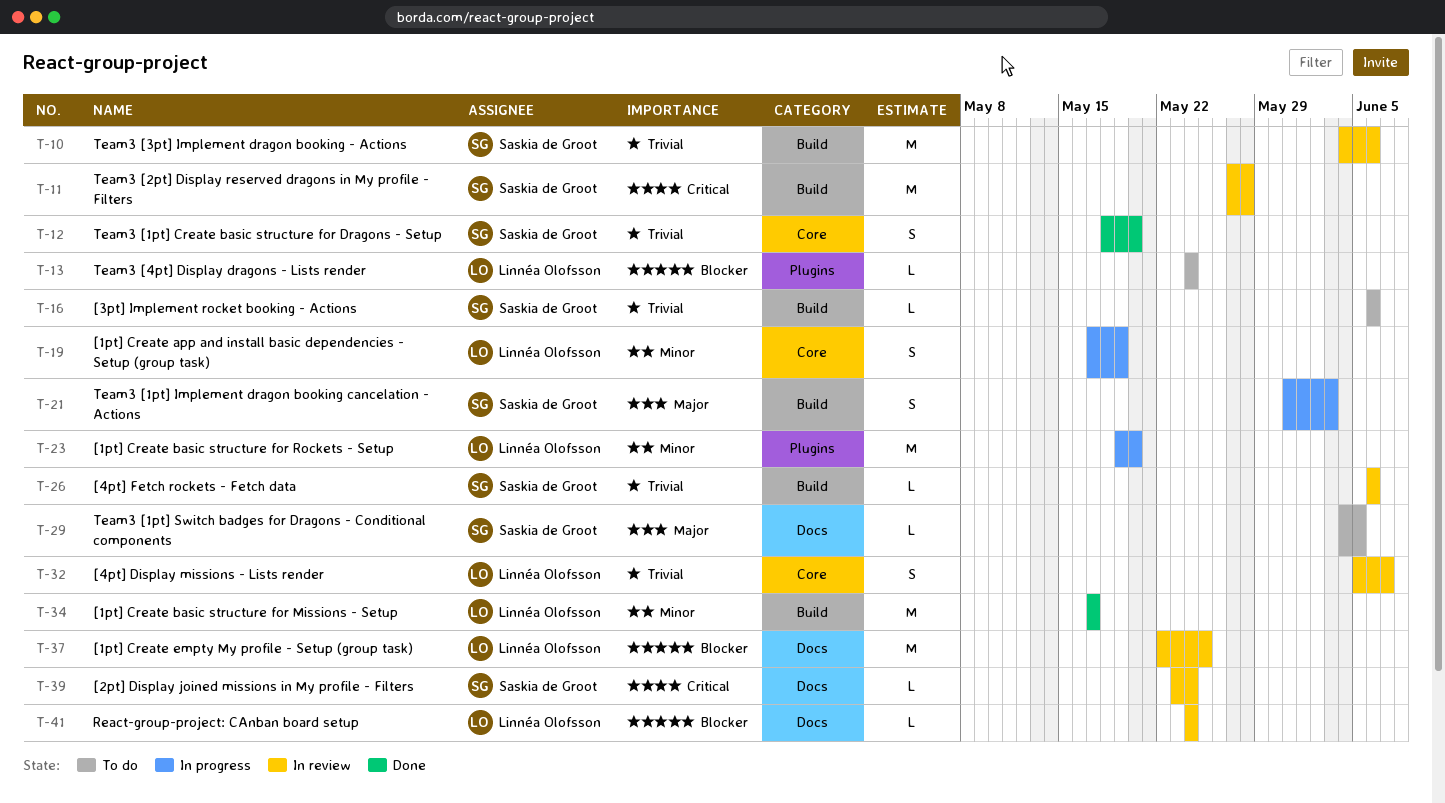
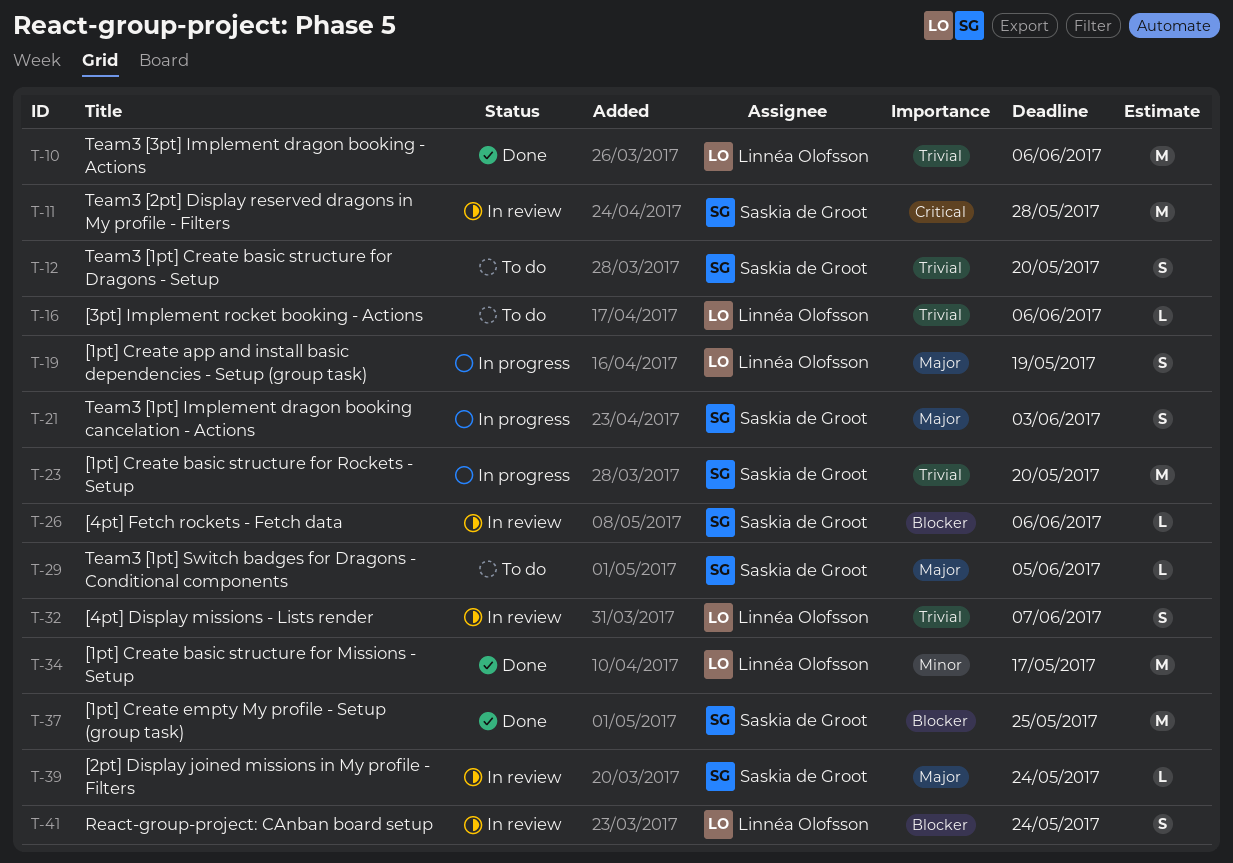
T-10, status: In review -> Done
T-10, owner: Saskia de Groot -> Linnéa Olofsson
T-12, status: Done -> To do
T-13: present -> none
T-16, owner: Saskia de Groot -> Linnéa Olofsson
T-19, priority: Minor -> Major
T-23, owner: Linnéa Olofsson -> Saskia de Groot
T-23, priority: Minor -> Trivial
T-26, priority: Trivial -> Blocker
T-37, status: In review -> Done
T-37, owner: Linnéa Olofsson -> Saskia de Groot
T-39, priority: Critical -> Major
T-41, estimate: L -> S

